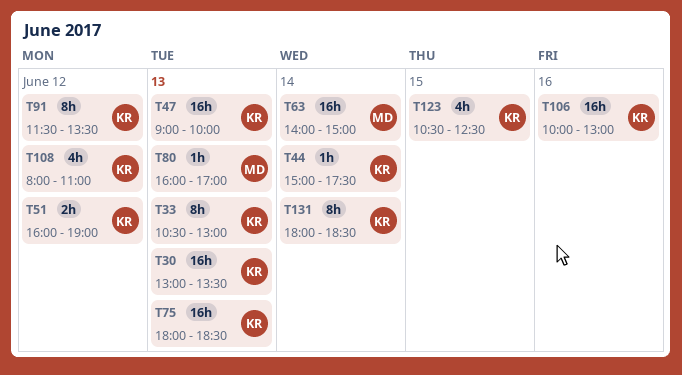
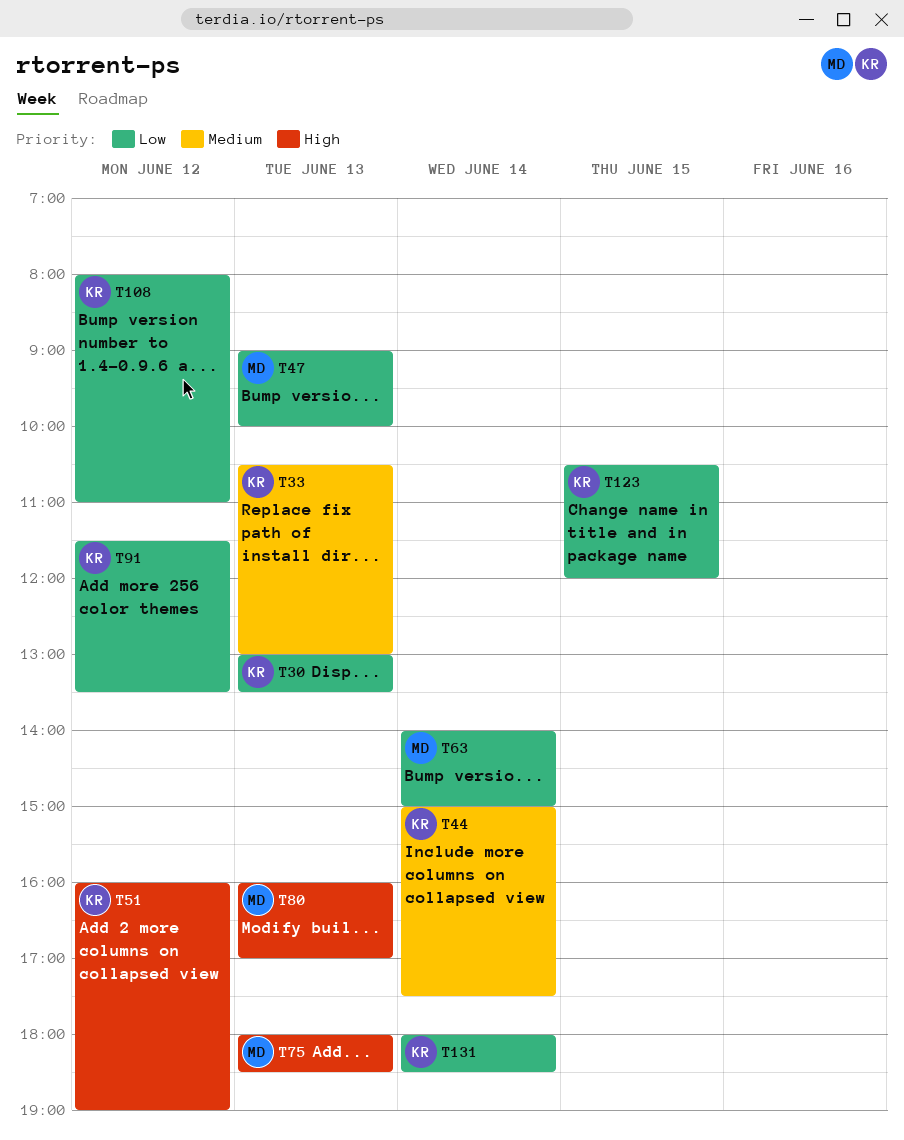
T47, owner: KR -> MD
T75, owner: KR -> MD
T106: present -> none
T123, ends: 12:30 -> 12:00

